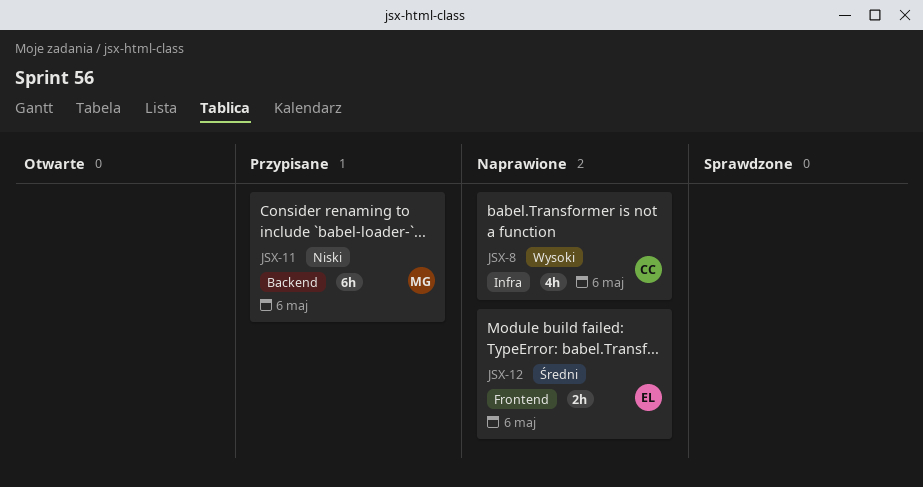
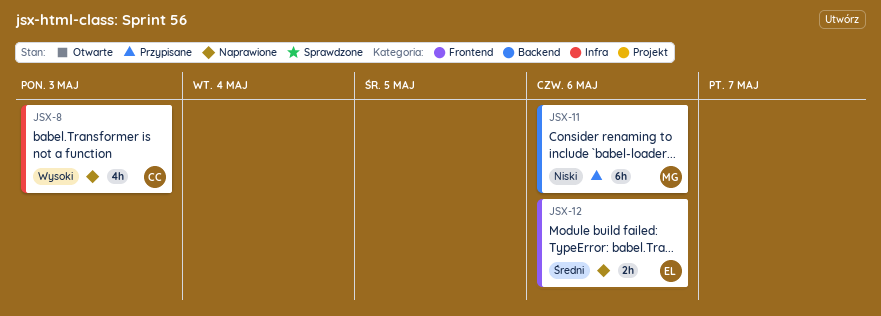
JSX-8, due: May 6 -> May 3

